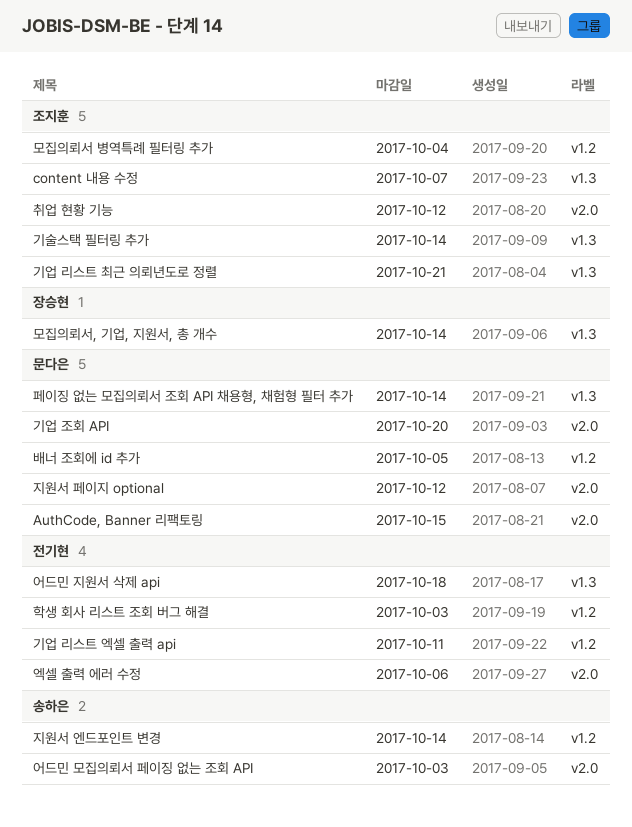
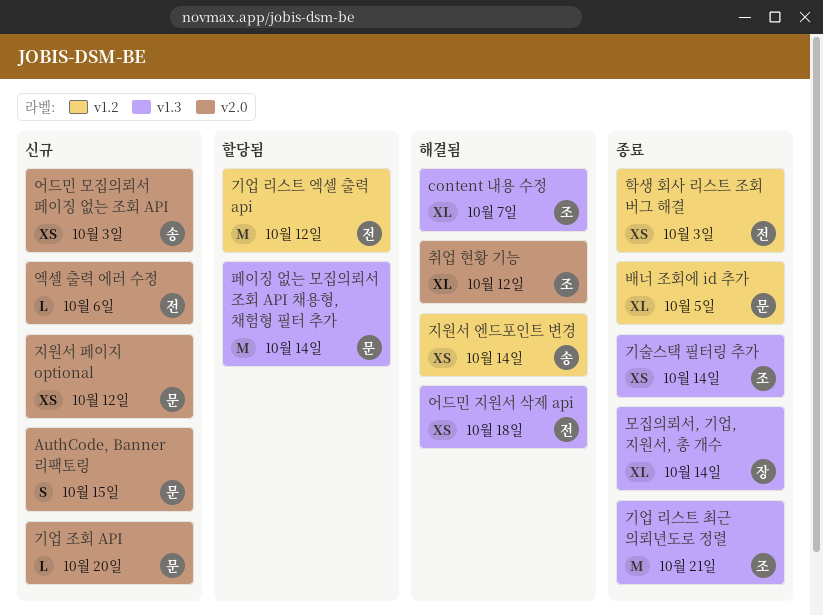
기업 리스트 엑셀 출력 api, due: Oct 11 -> Oct 12
모집의뢰서 병역특례 필터링 추가: present -> none

